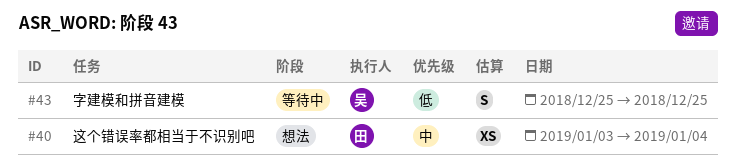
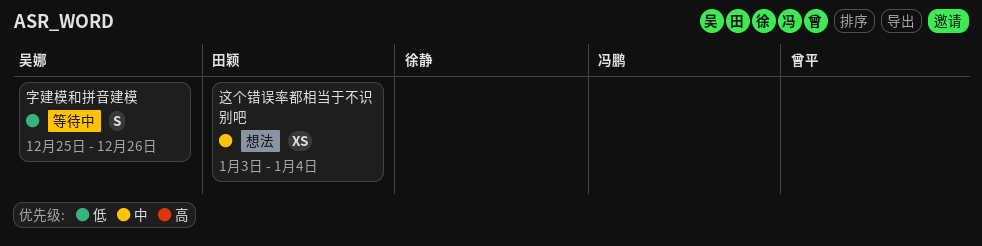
字建模和拼音建模, due: Dec 25 -> Dec 26

